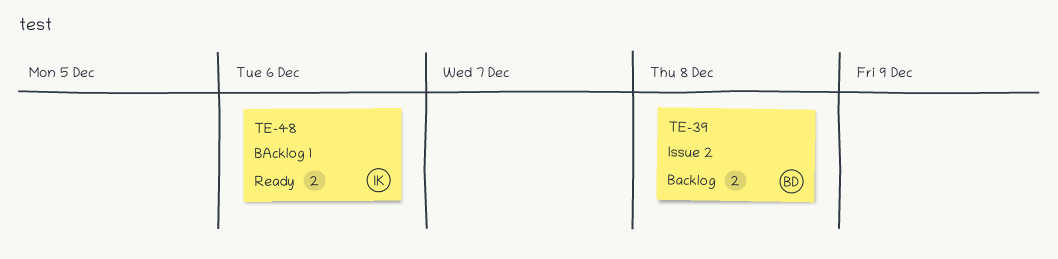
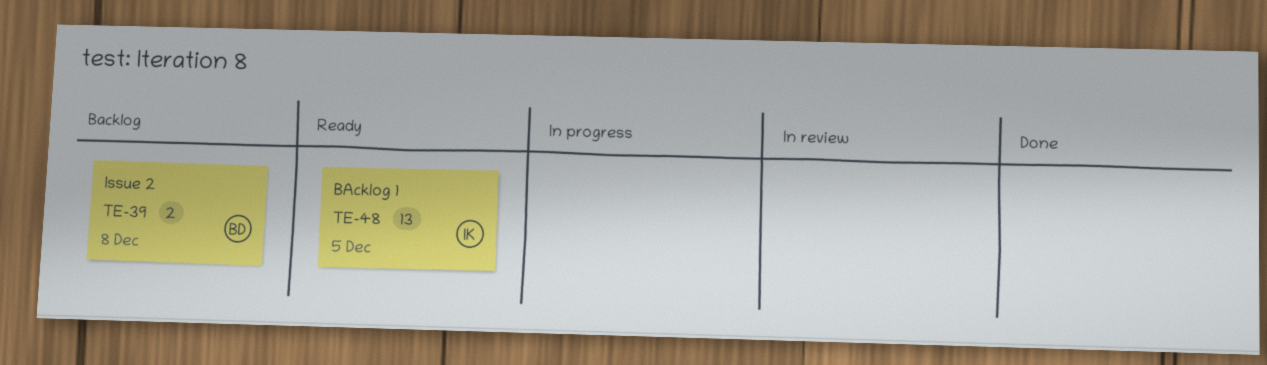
TE-48, estimate: 2 -> 13
TE-48, due: Dec 6 -> Dec 5

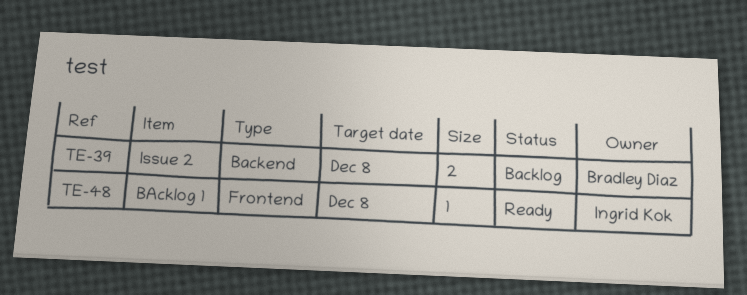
TE-48, estimate: 13 -> 1
TE-48, due: Dec 5 -> Dec 8

